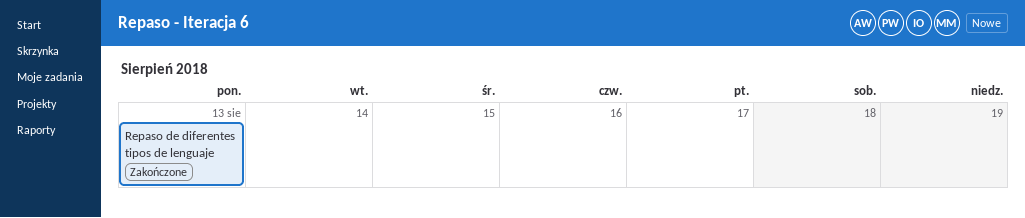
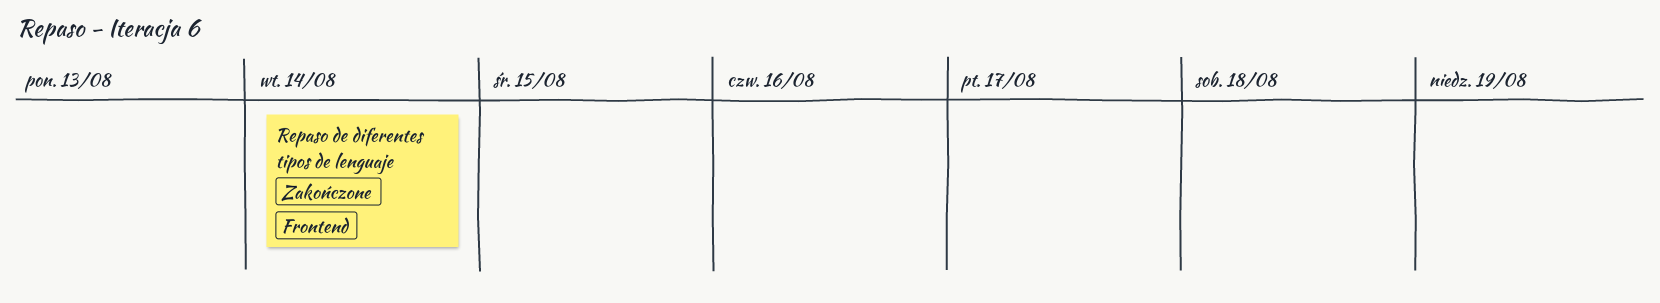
Repaso de diferentes tipos de lenguaje, due: Aug 13 -> Aug 14

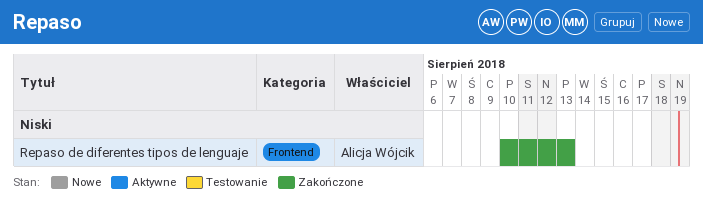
Repaso de diferentes tipos de lenguaje, due: Aug 14 -> Aug 13

